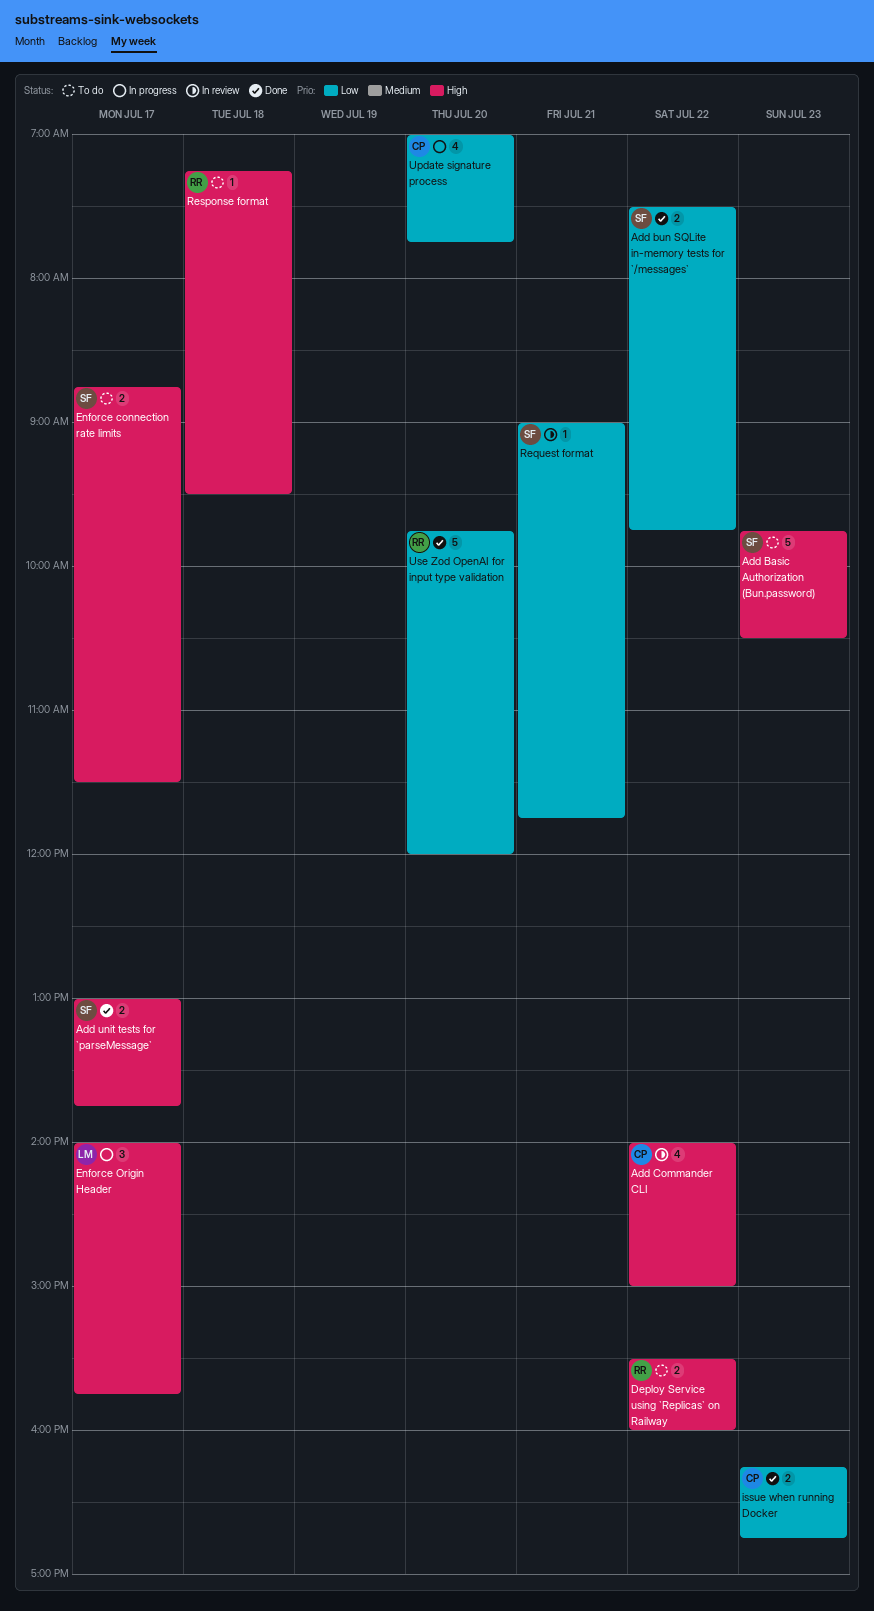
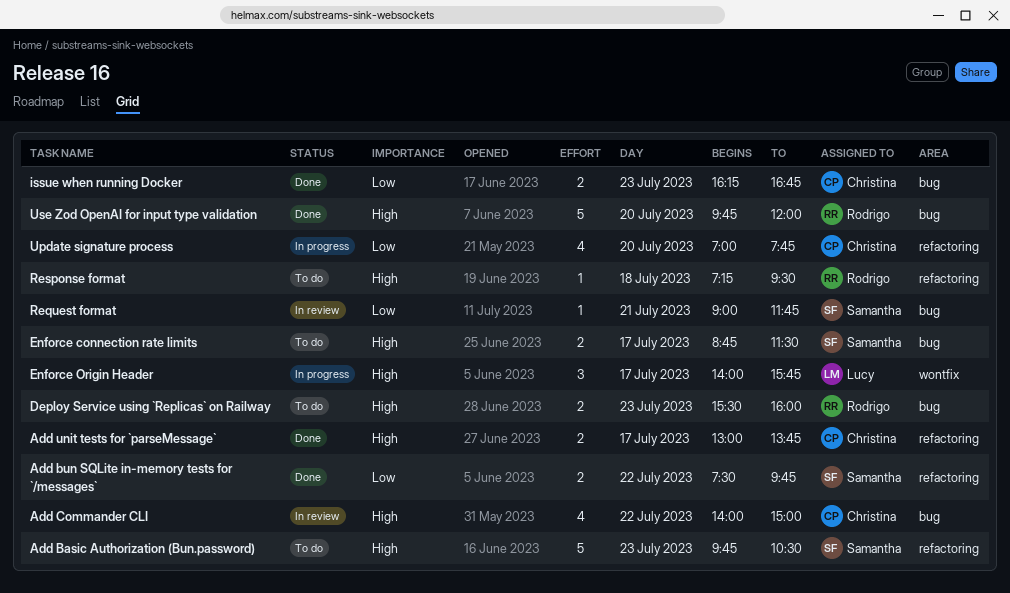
Add unit tests for `parseMessage`, owner: Samantha -> Christina
Deploy Service using `Replicas` on Railway, day: Jul 22 -> Jul 23
Use Zod OpenAI for input type validation, priority: Low -> High

